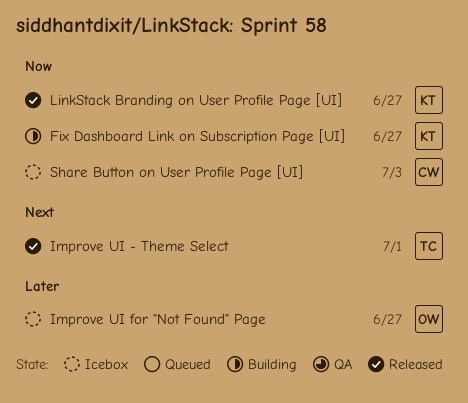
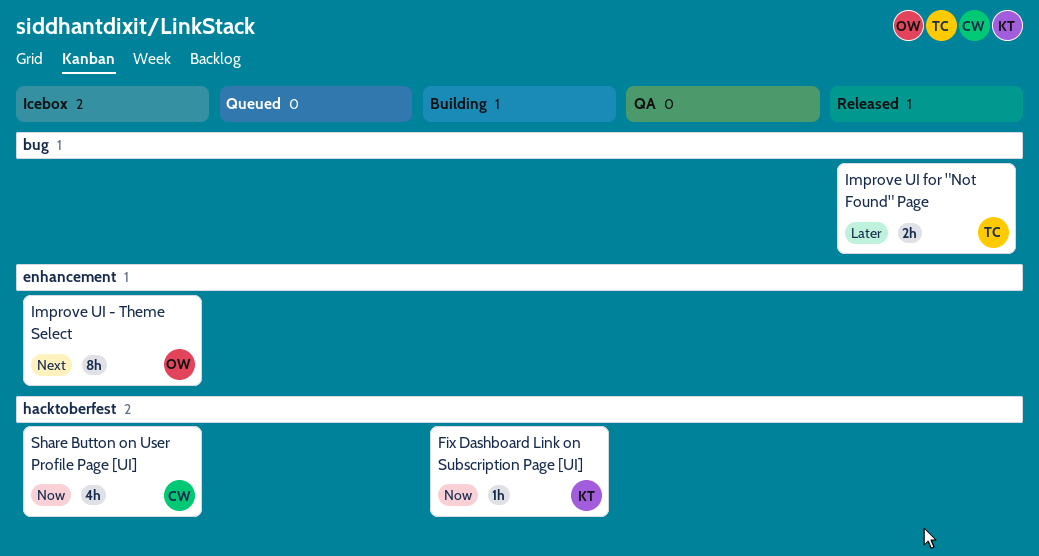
Improve UI - Theme Select, status: Released -> Icebox
Improve UI - Theme Select, owner: TC -> OW
Improve UI for "Not Found" Page, status: Icebox -> Released
Improve UI for "Not Found" Page, owner: OW -> TC
LinkStack Branding on User Profile Page [UI]: present -> none

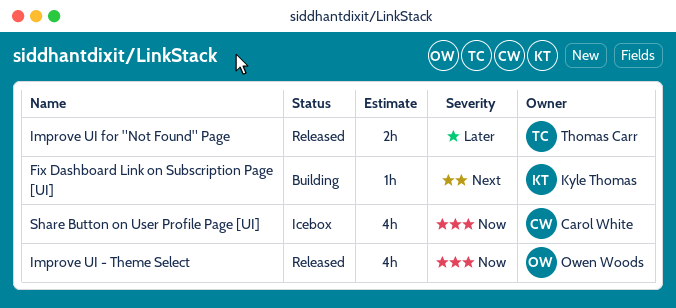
Fix Dashboard Link on Subscription Page [UI], priority: Now -> Next
Improve UI - Theme Select, status: Icebox -> Released
Improve UI - Theme Select, priority: Next -> Now
Improve UI - Theme Select, estimate: 8h -> 4h

